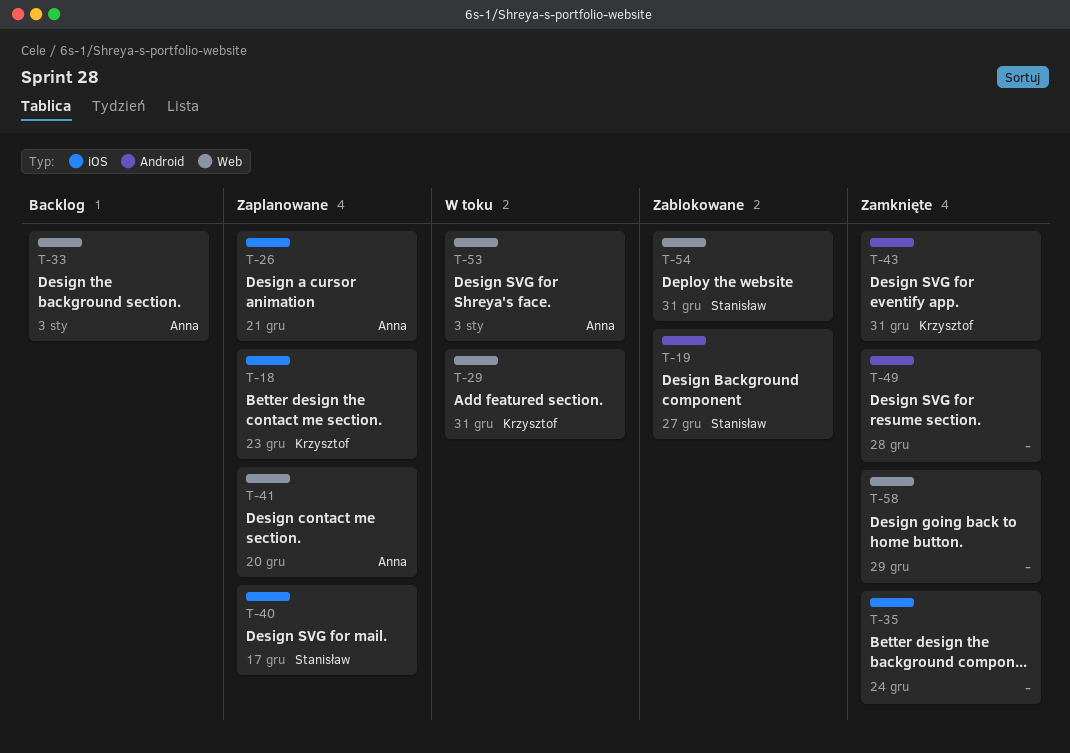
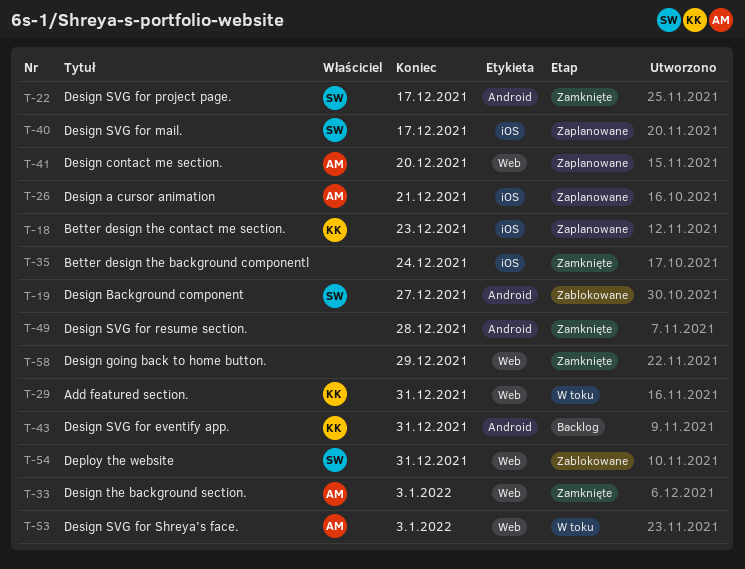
T-22: none -> present
T-33, status: Backlog -> Zamknięte
T-43, status: Zamknięte -> Backlog

